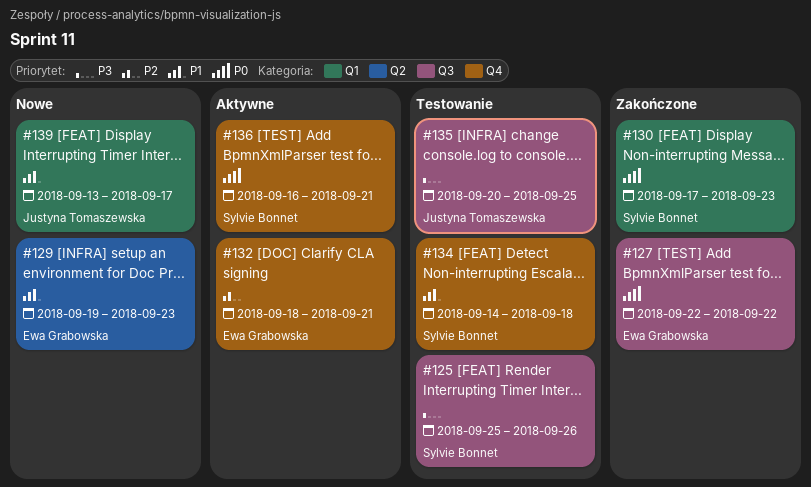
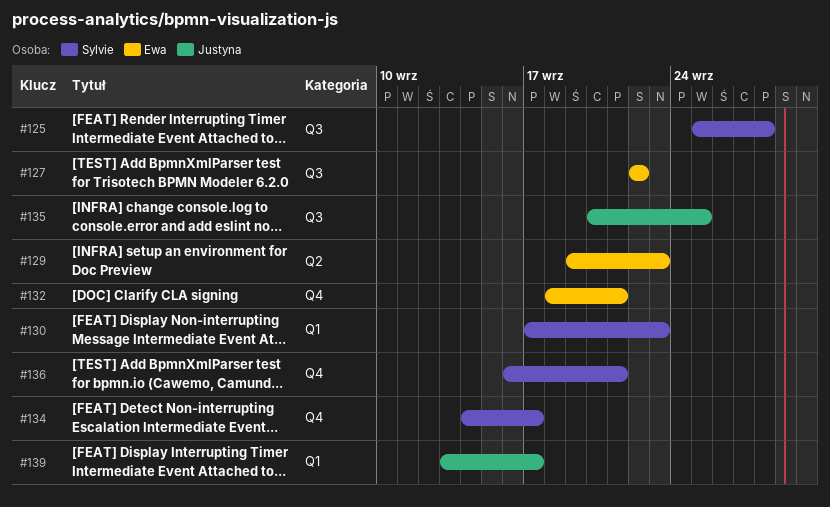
#125, due: Sep 26 -> Sep 28
#134, due: Sep 18 -> Sep 17

